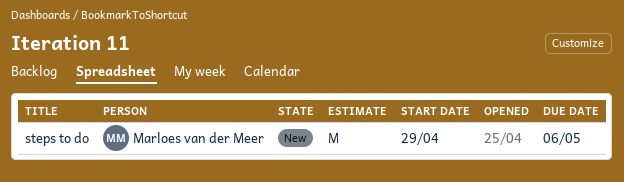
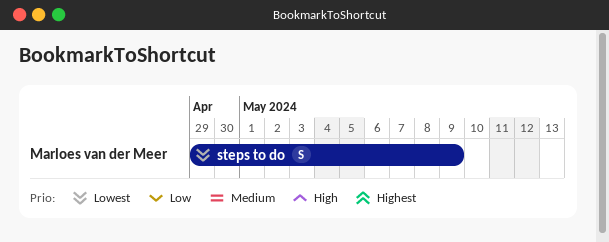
steps to do, estimate: M -> S
steps to do, due: May 6 -> May 9

